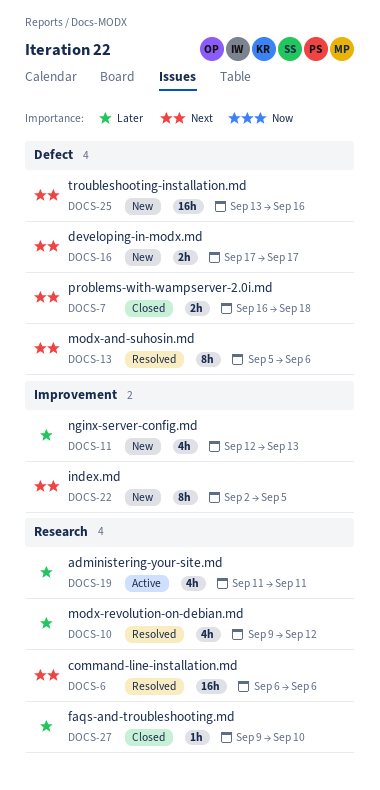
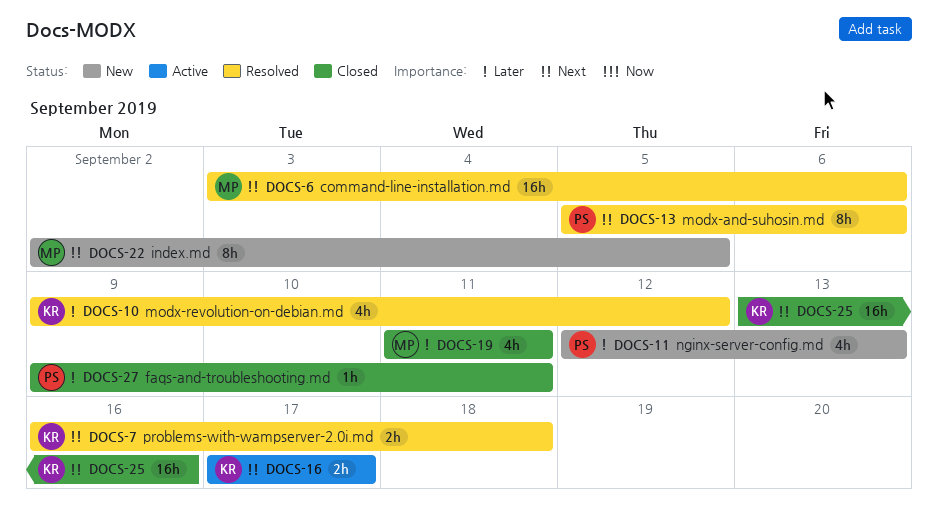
DOCS-6, start: Sep 6 -> Sep 3
DOCS-7, status: Closed -> Resolved
DOCS-16, status: New -> Active
DOCS-19, status: Active -> Closed
DOCS-25, status: New -> Closed
DOCS-27, due: Sep 10 -> Sep 11

